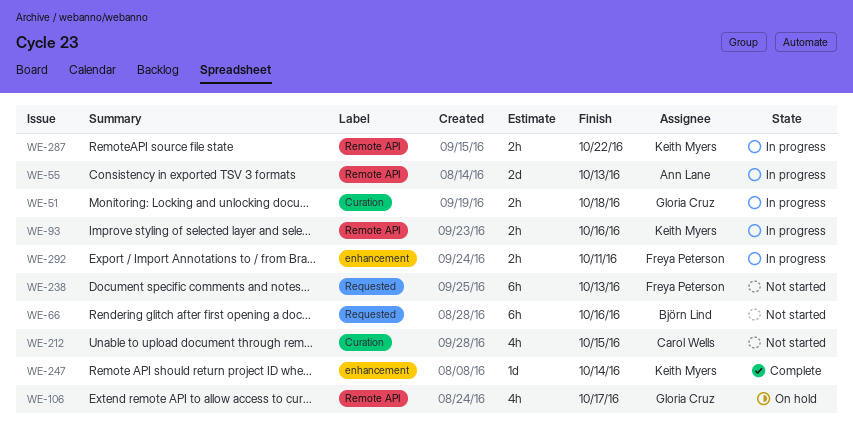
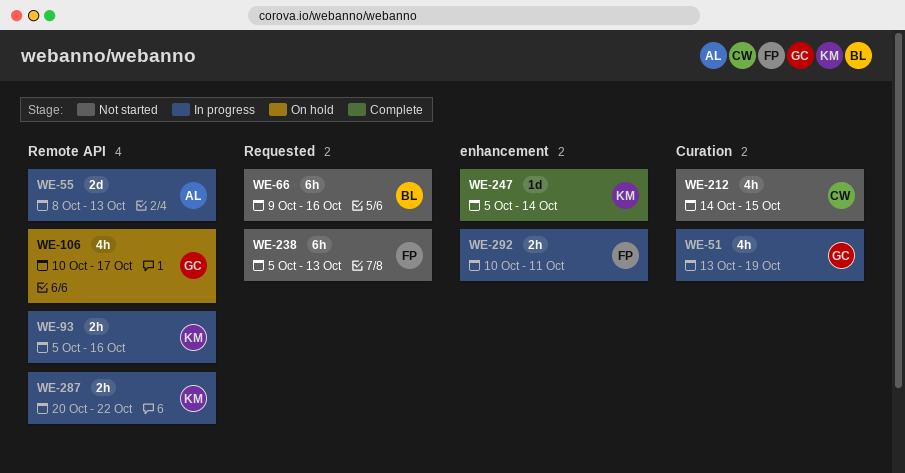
WE-51, estimate: 2h -> 4h
WE-51, due: Oct 18 -> Oct 19

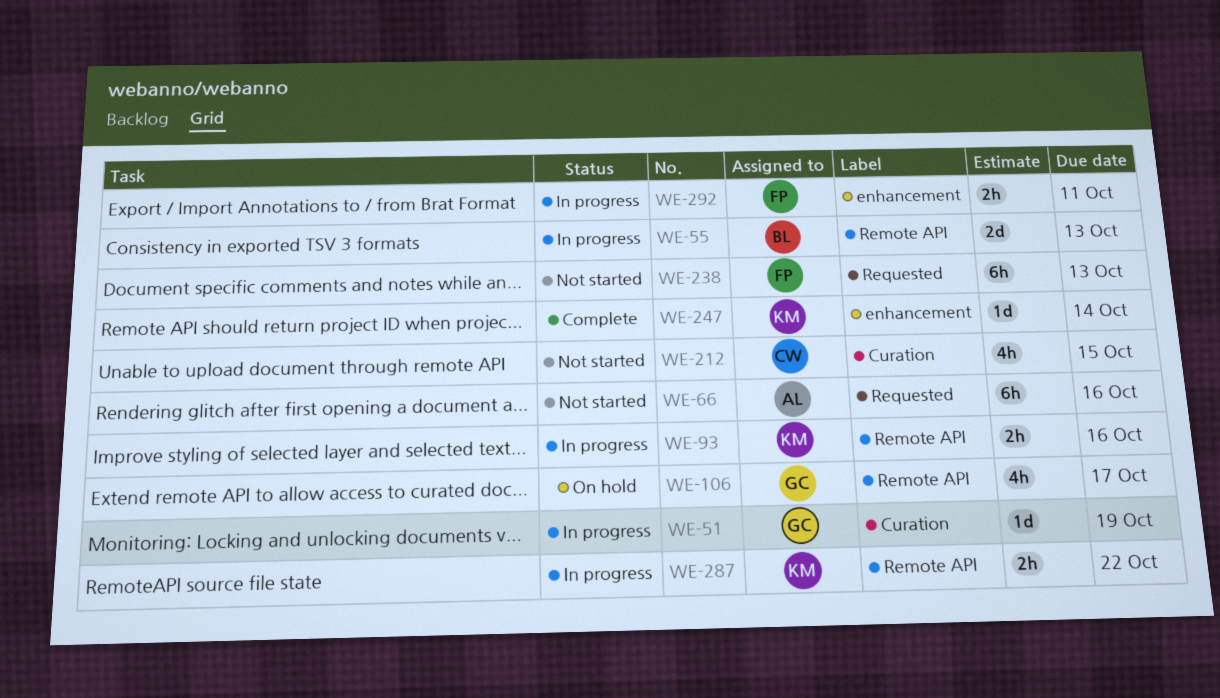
WE-51, estimate: 4h -> 1d
WE-55, owner: AL -> BL
WE-66, owner: BL -> AL

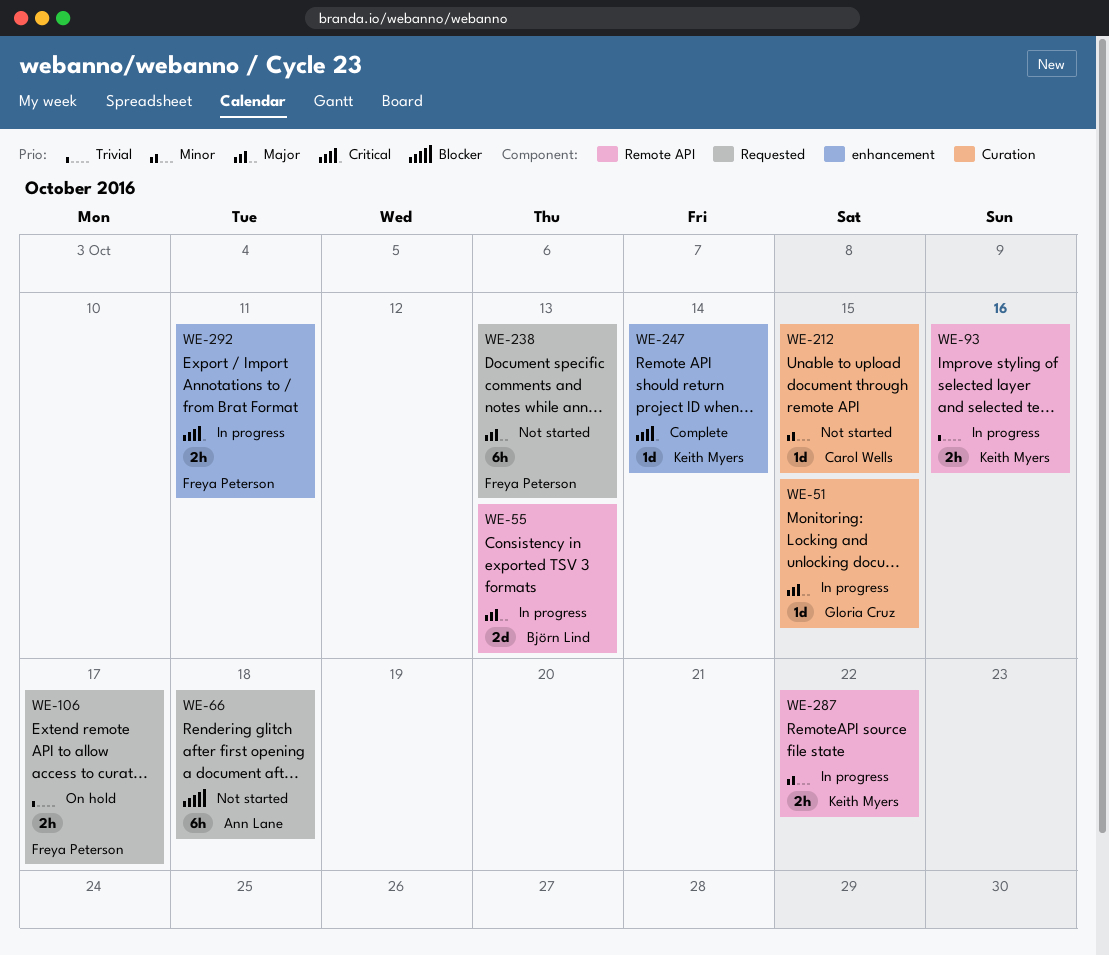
WE-51, due: Oct 19 -> Oct 15
WE-66, due: Oct 16 -> Oct 18
WE-106, owner: Gloria Cruz -> Freya Peterson
WE-106, label: Remote API -> Requested
WE-106, estimate: 4h -> 2h
WE-212, estimate: 4h -> 1d

